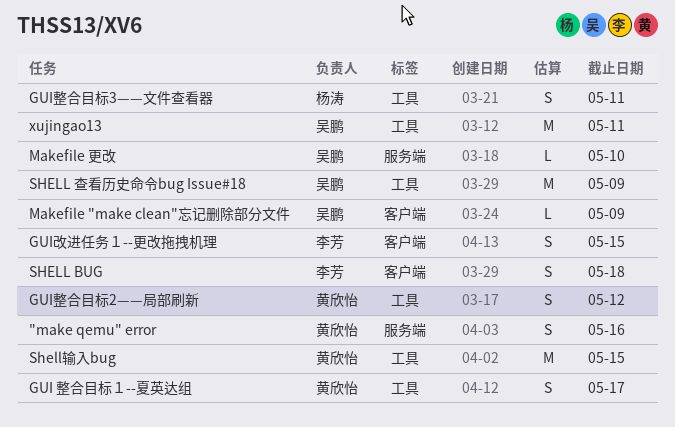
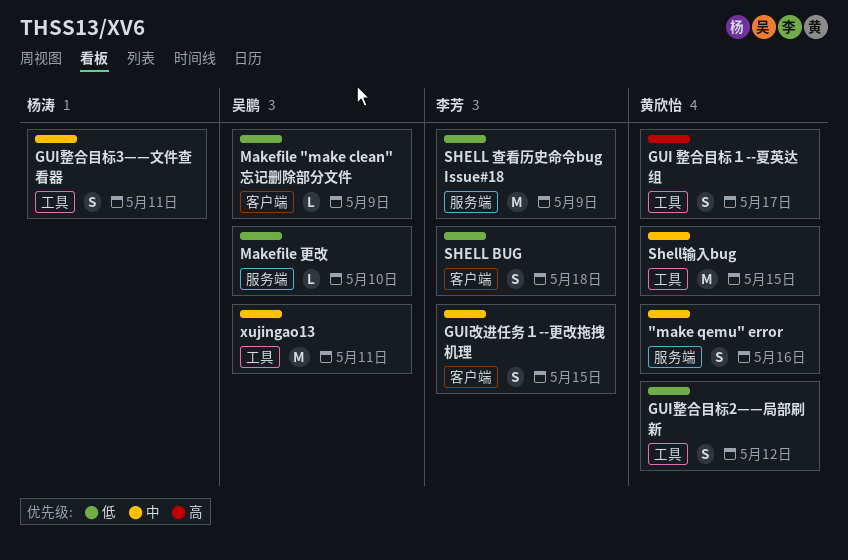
SHELL 查看历史命令bug Issue#18, owner: 吴鹏 -> 李芳
SHELL 查看历史命令bug Issue#18, label: 工具 -> 服务端

